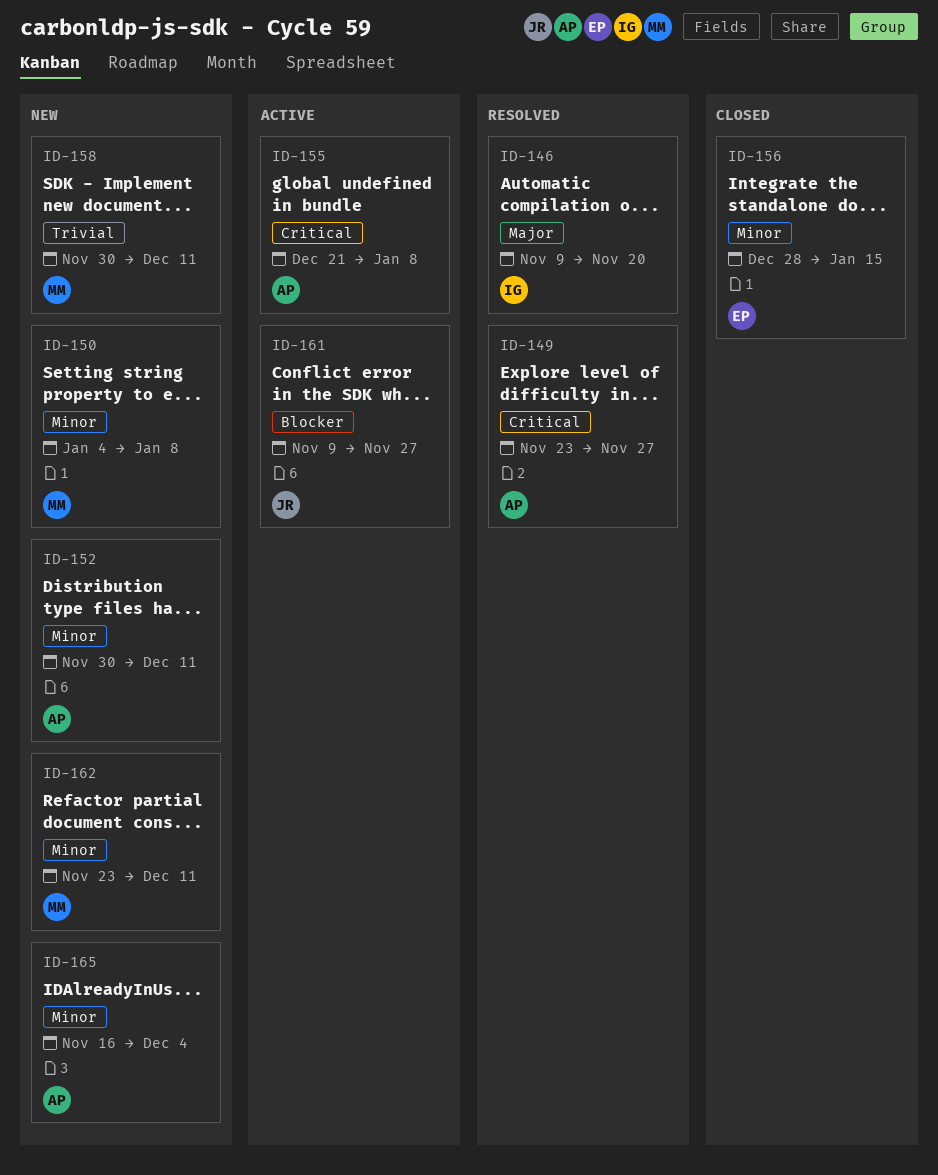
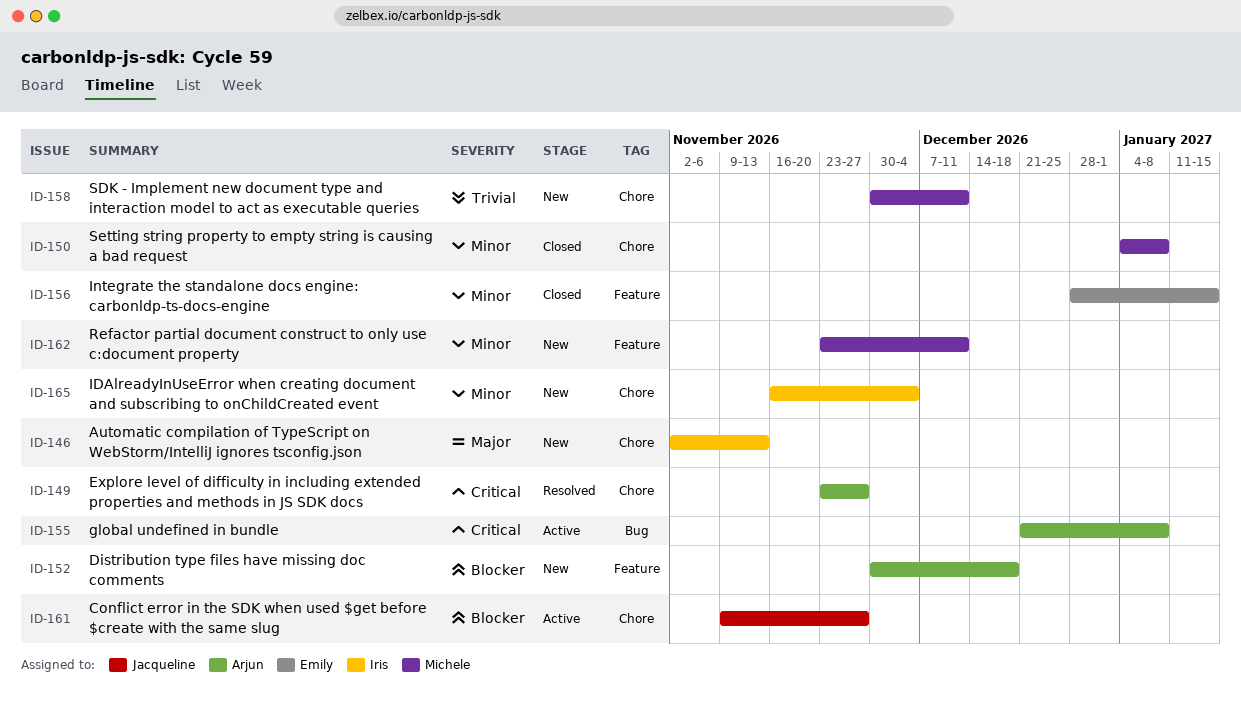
ID-146, status: Resolved -> New
ID-146, start: Nov 9 -> Nov 2
ID-146, due: Nov 20 -> Nov 13
ID-150, status: New -> Closed
ID-152, priority: Minor -> Blocker
ID-152, due: Dec 11 -> Dec 18
ID-165, owner: Arjun -> Iris

